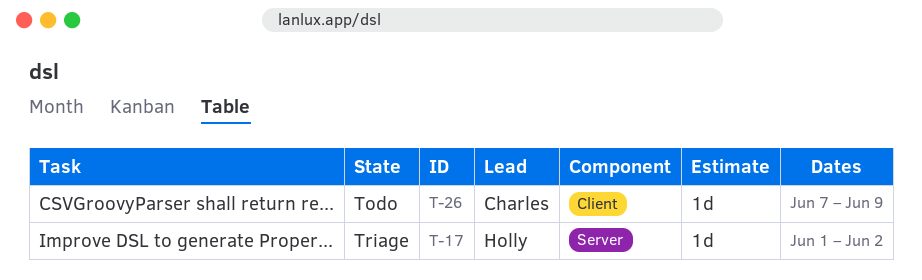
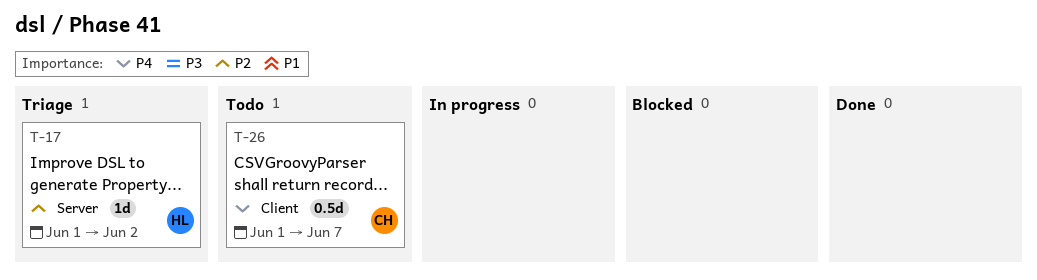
T-26, estimate: 1d -> 0.5d
T-26, start: Jun 7 -> Jun 1
T-26, due: Jun 9 -> Jun 7

